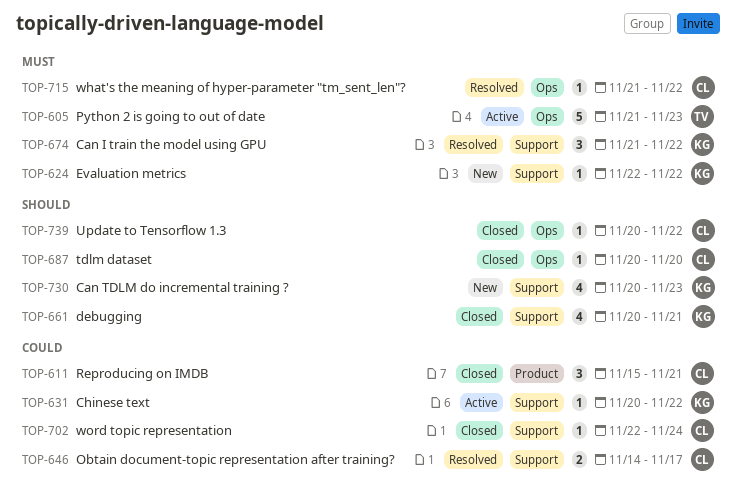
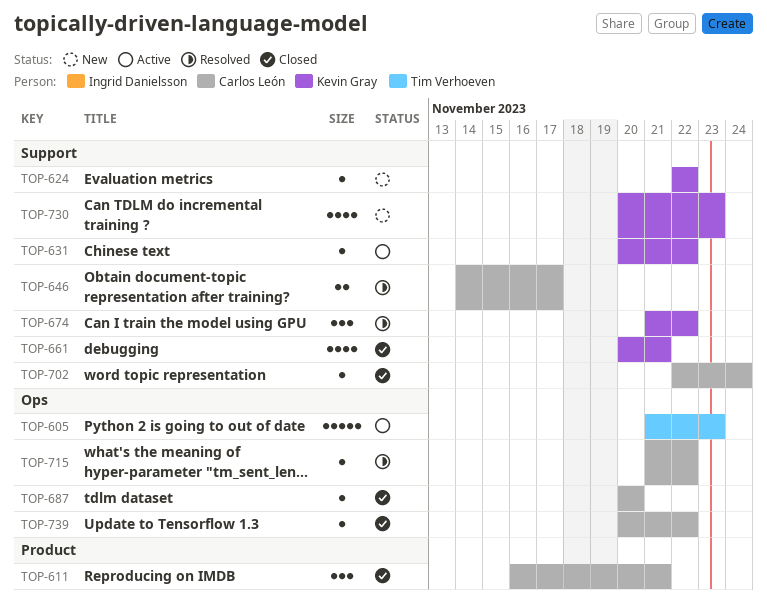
TOP-611, start: Nov 15 -> Nov 16

